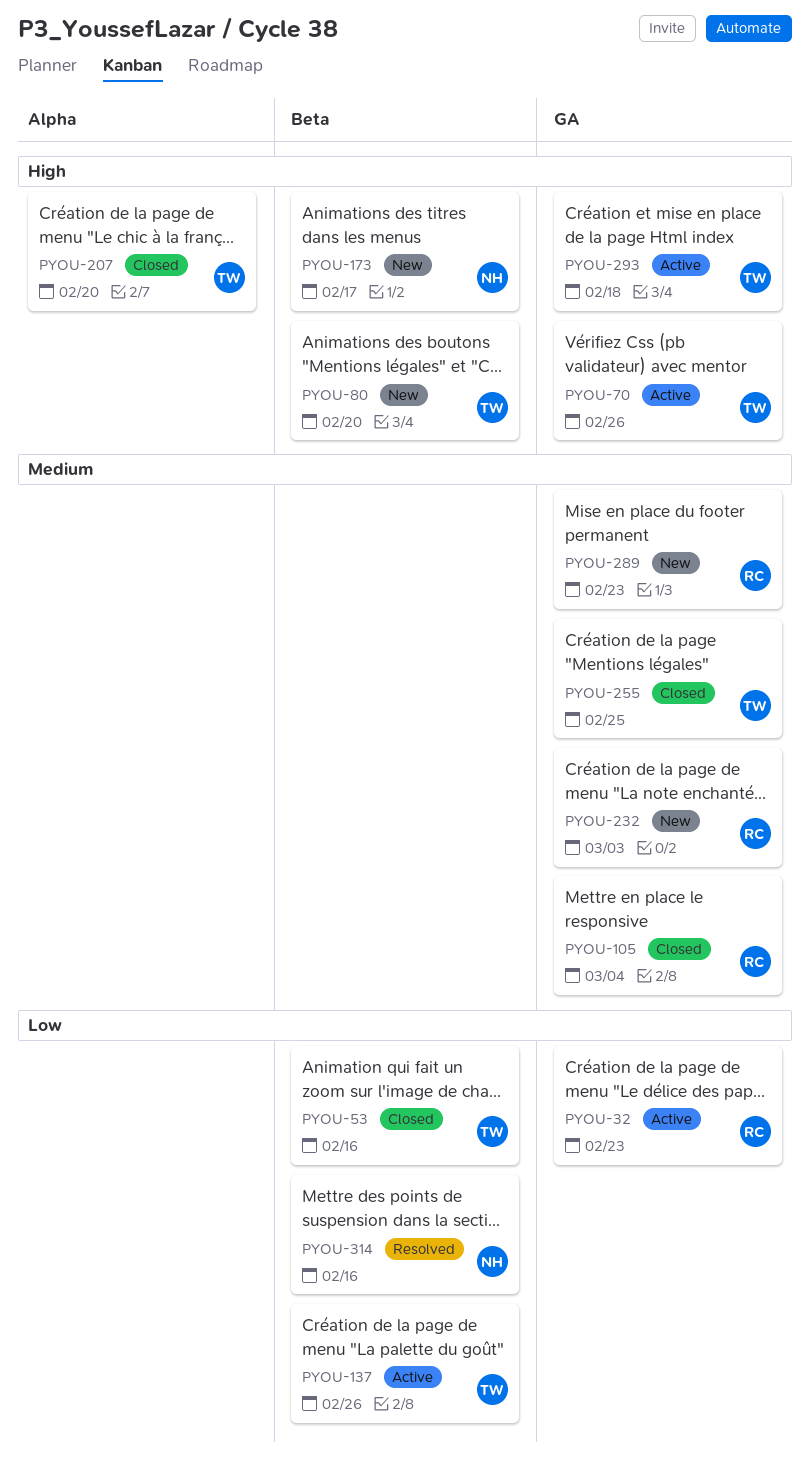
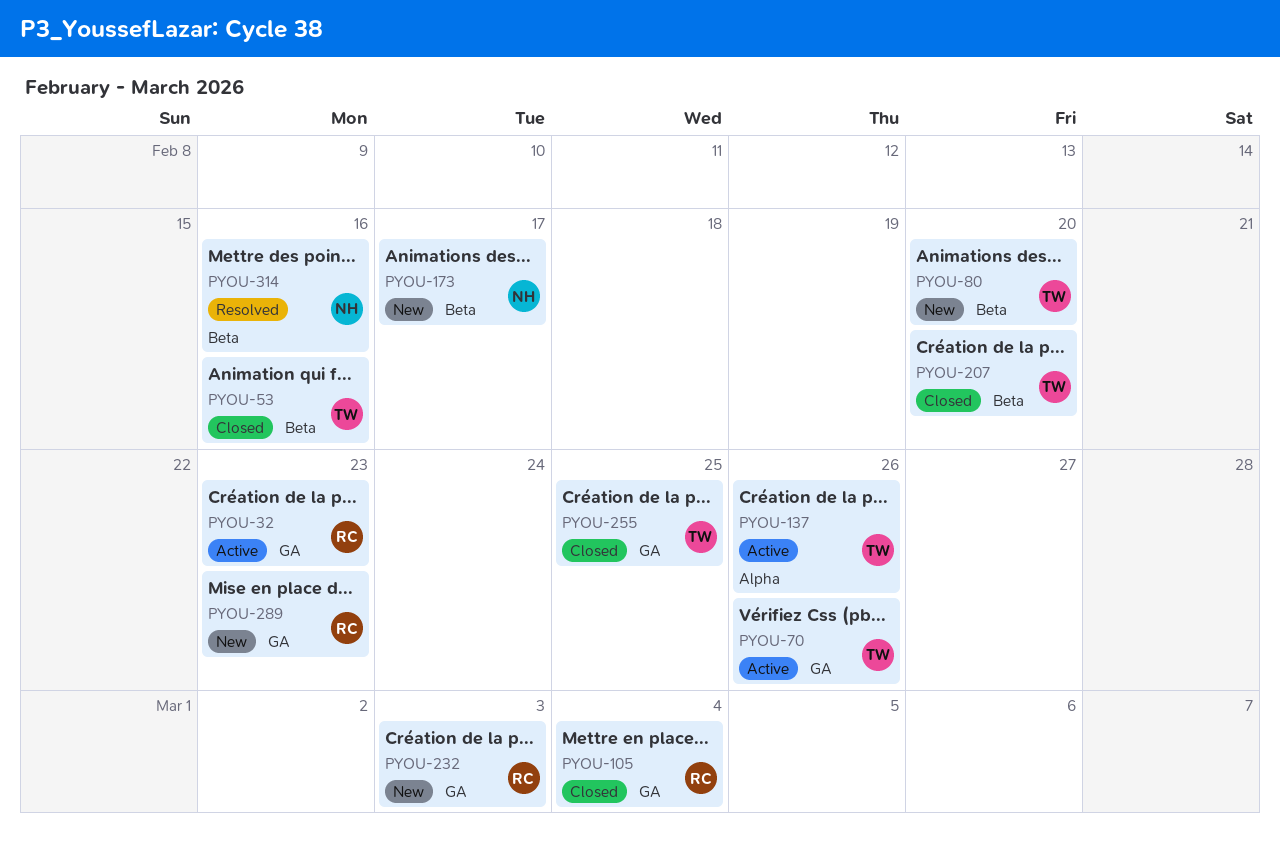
PYOU-137, label: Beta -> Alpha
PYOU-207, label: Alpha -> Beta
PYOU-293: present -> none

